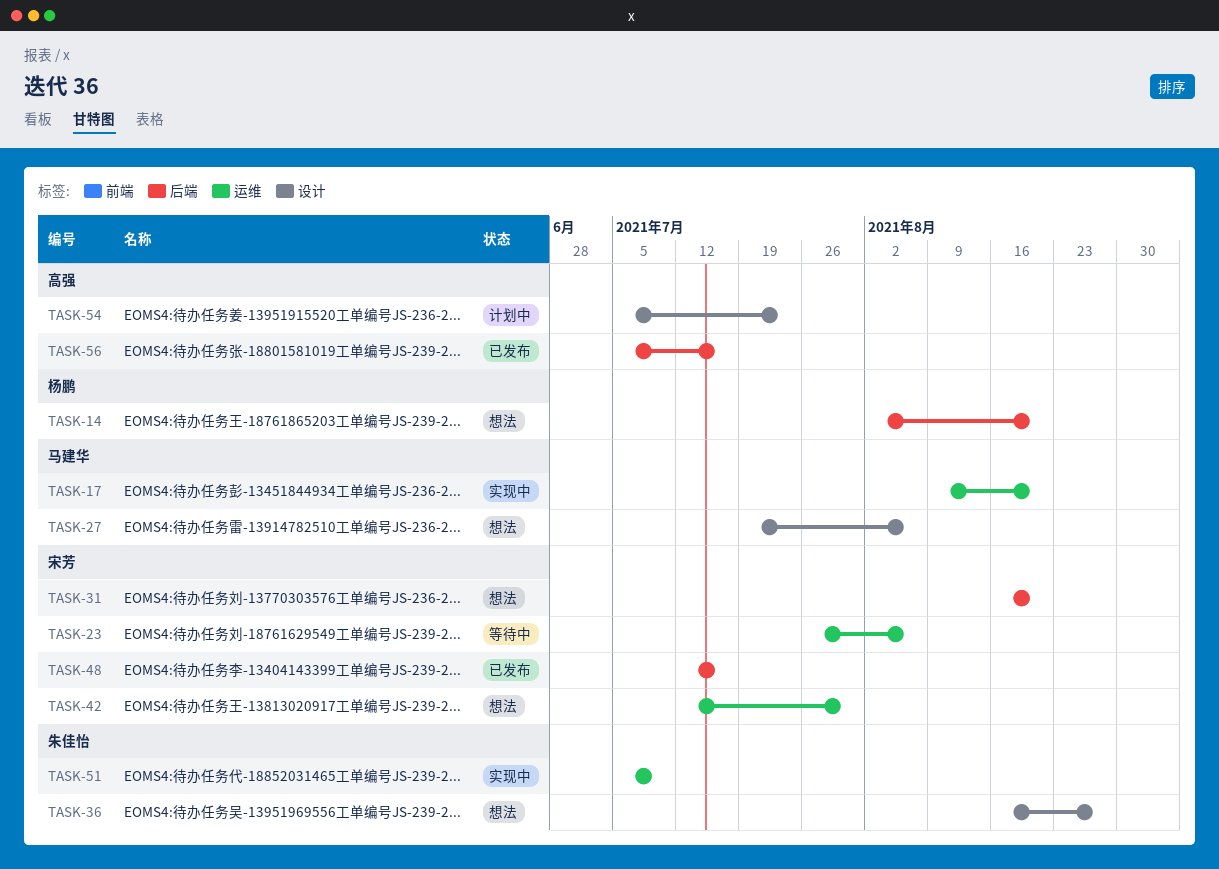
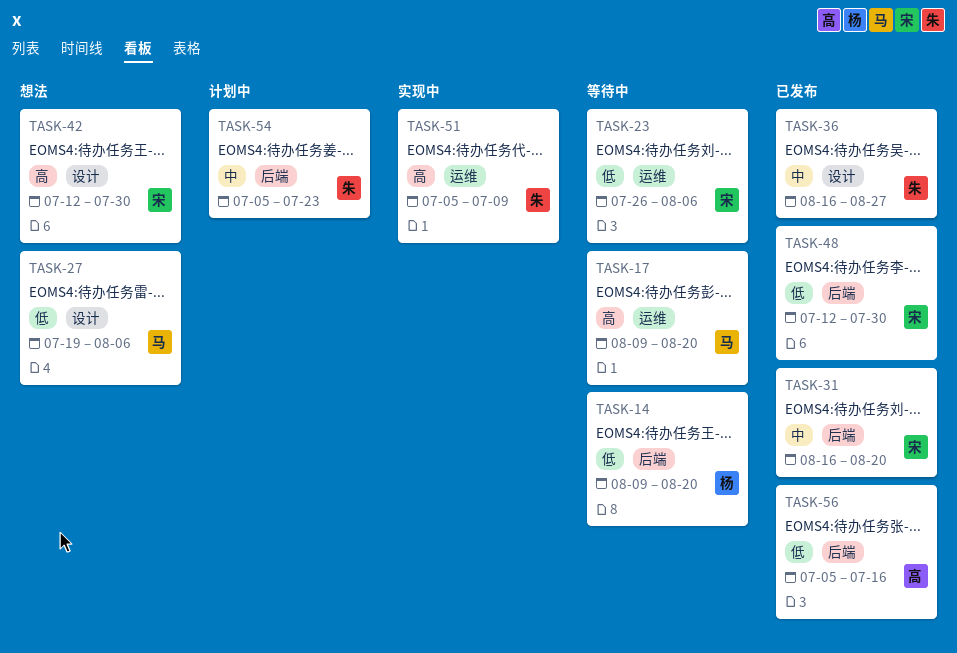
TASK-14, status: 想法 -> 等待中
TASK-14, start: Aug 2 -> Aug 9
TASK-17, status: 实现中 -> 等待中
TASK-31, status: 想法 -> 已发布
TASK-36, status: 想法 -> 已发布
TASK-42, label: 运维 -> 设计
TASK-48, due: Jul 16 -> Jul 30
TASK-54, owner: 高强 -> 朱佳怡
TASK-54, label: 设计 -> 后端

